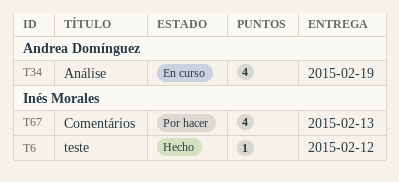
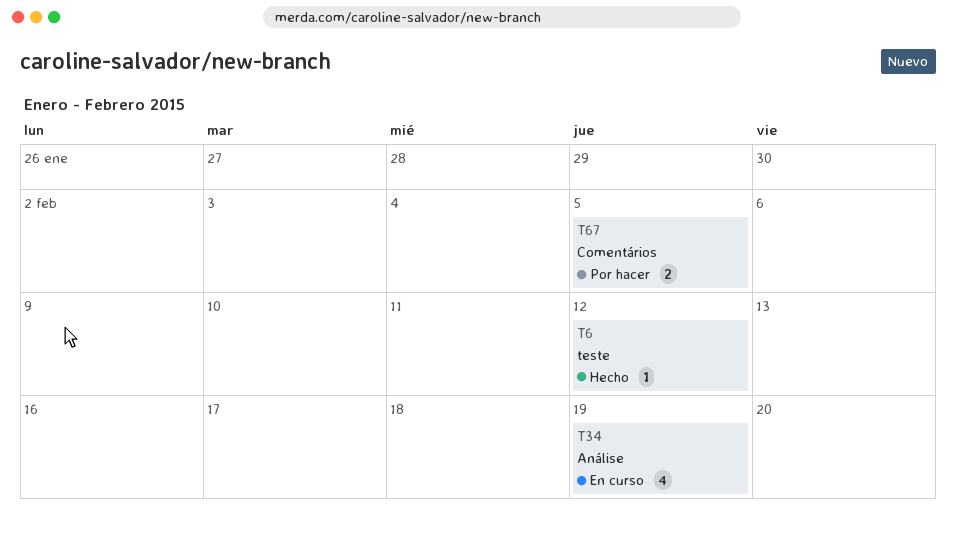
T67, estimate: 4 -> 2
T67, due: Feb 13 -> Feb 5

